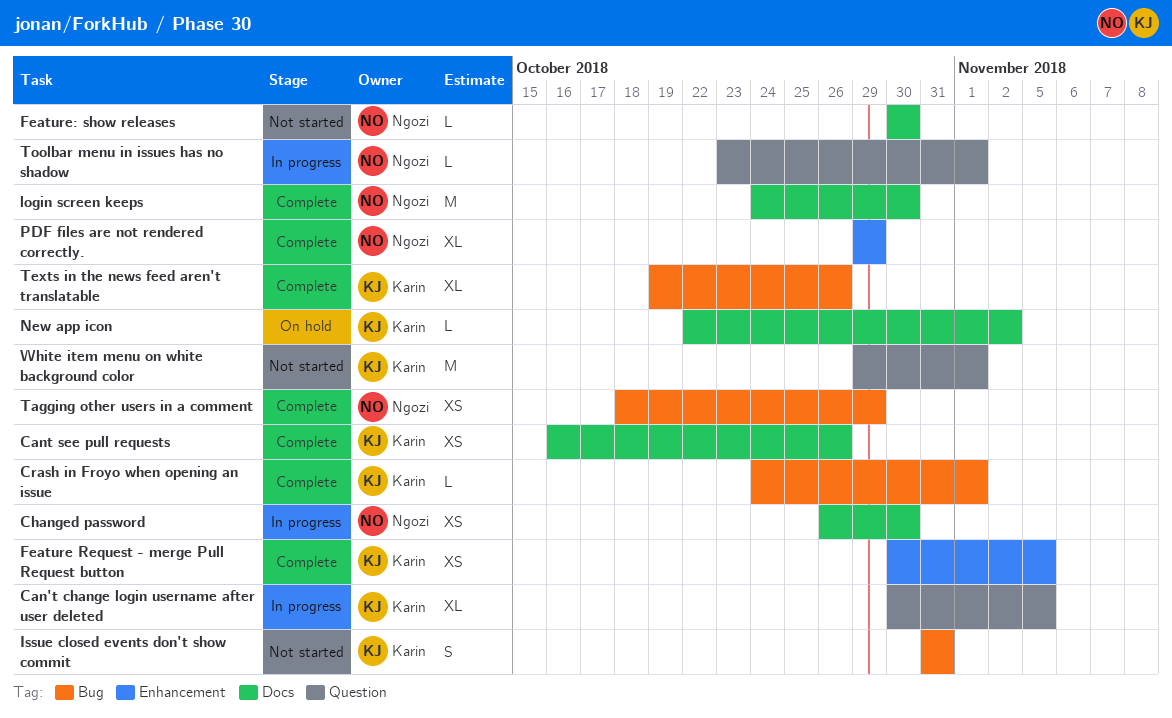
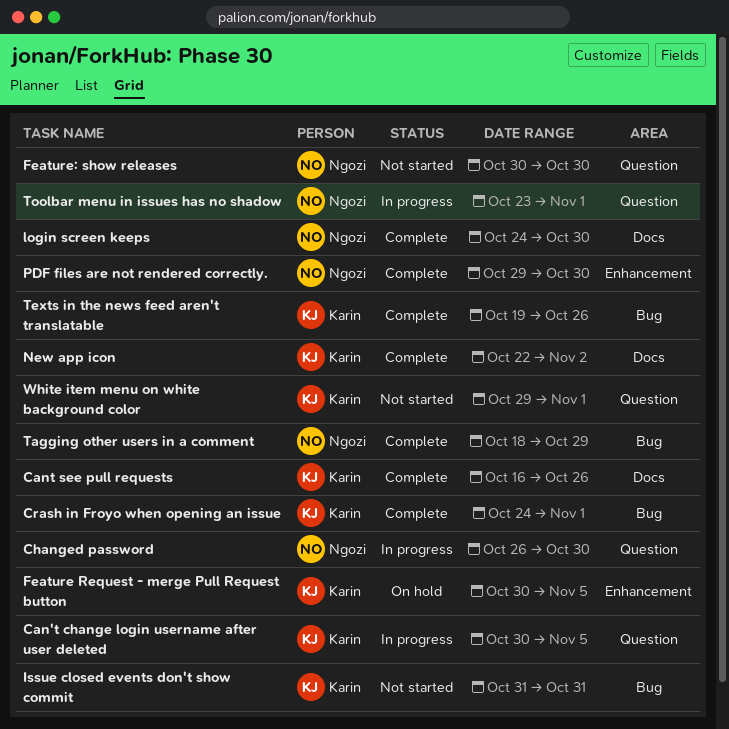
Changed password, label: Docs -> Question
Feature Request - merge Pull Request button, status: Complete -> On hold
Feature: show releases, label: Docs -> Question
New app icon, status: On hold -> Complete
PDF files are not rendered correctly., due: Oct 29 -> Oct 30

